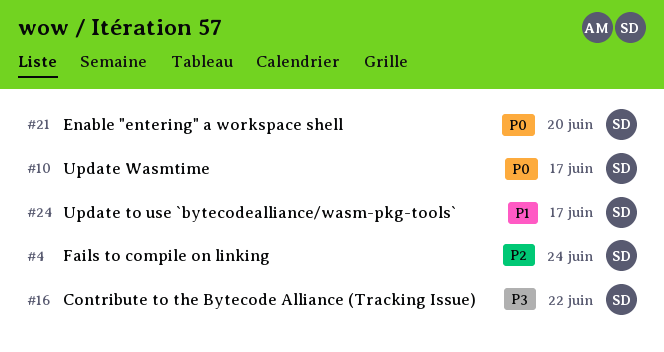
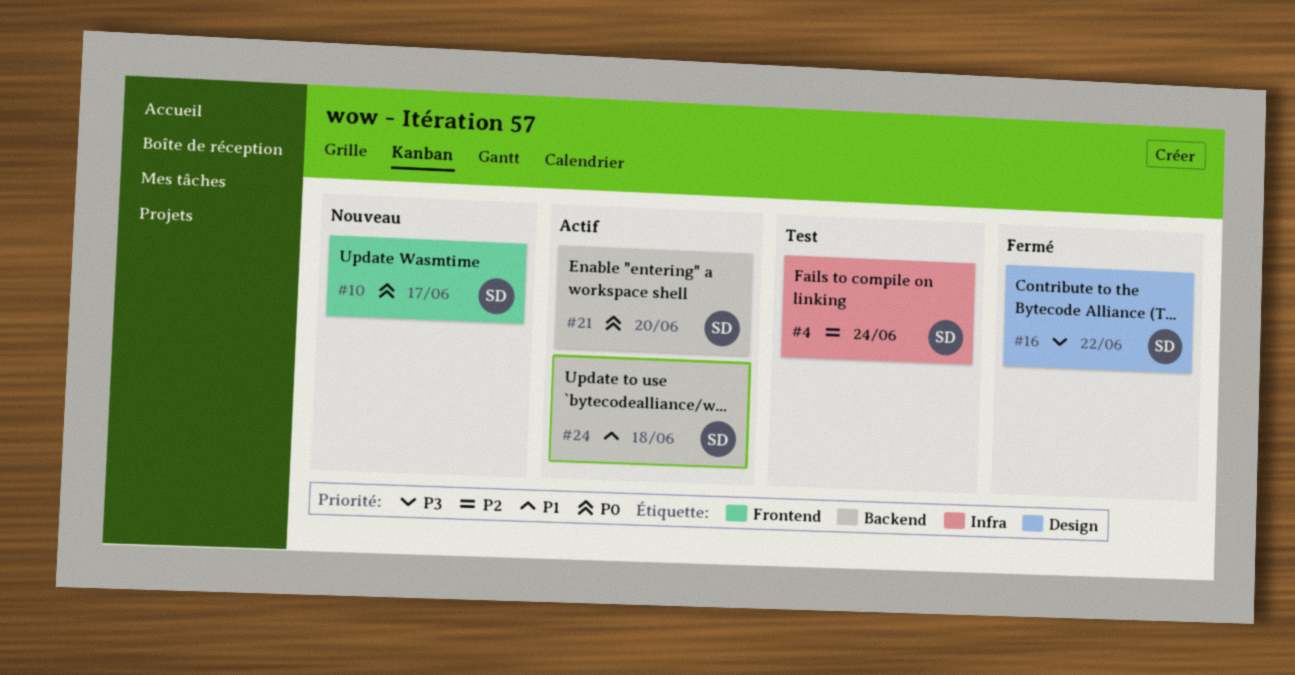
#24, due: Jun 17 -> Jun 18

